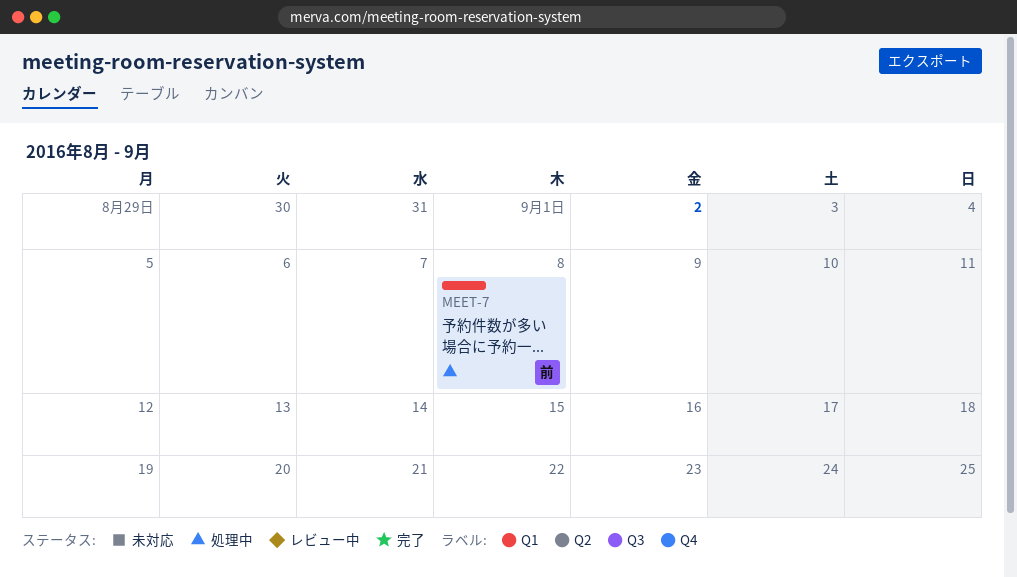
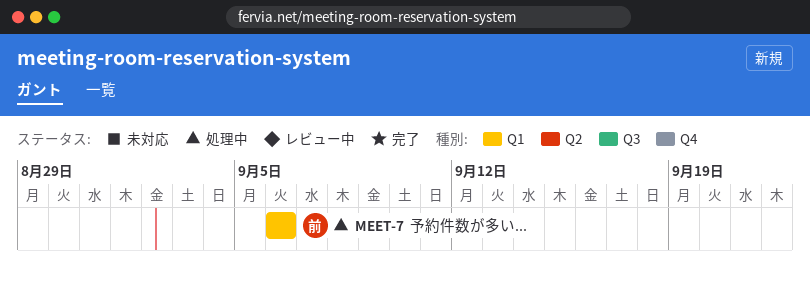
MEET-7, due: Sep 8 -> Sep 6

